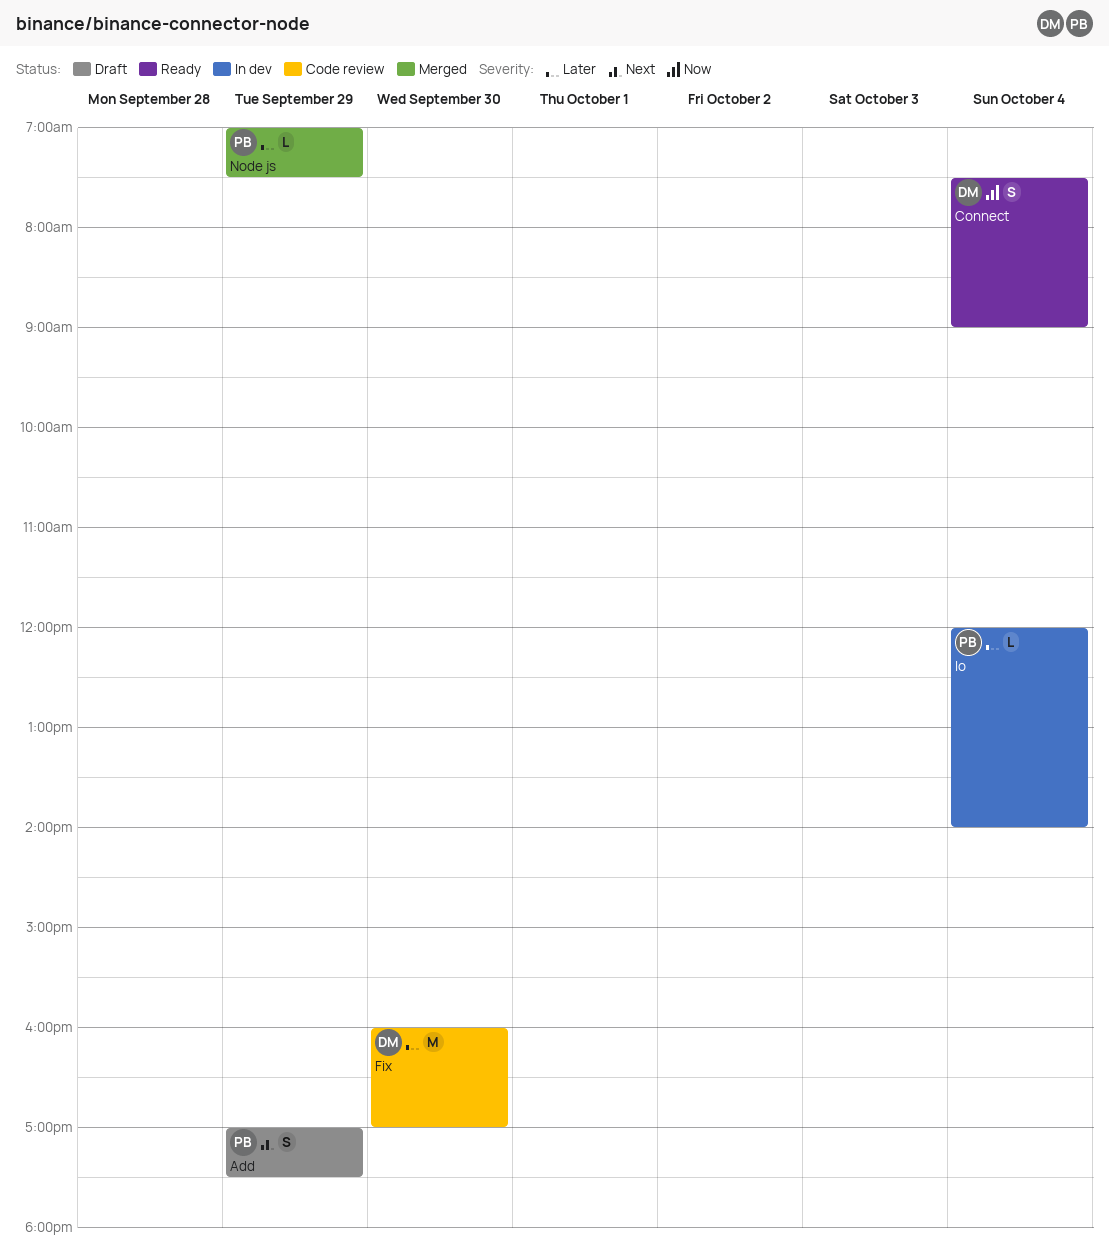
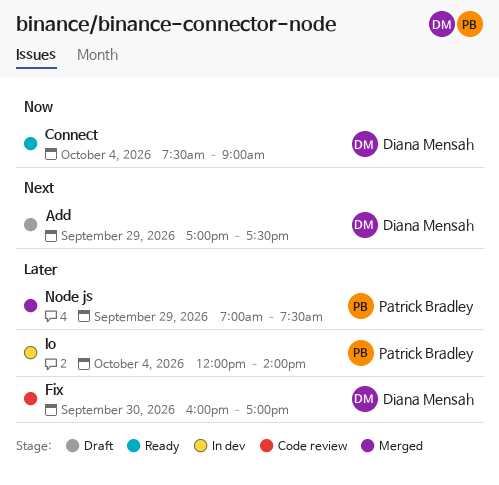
Add, owner: Patrick Bradley -> Diana Mensah

